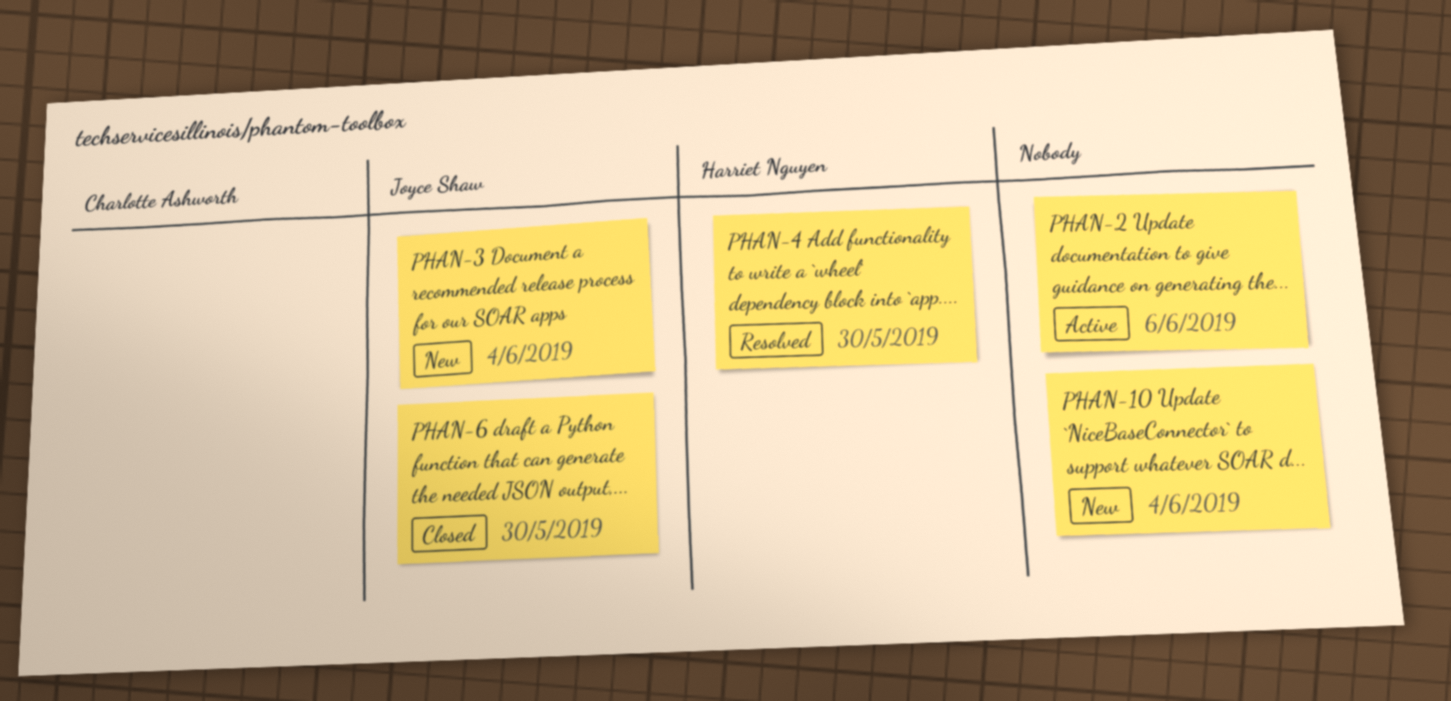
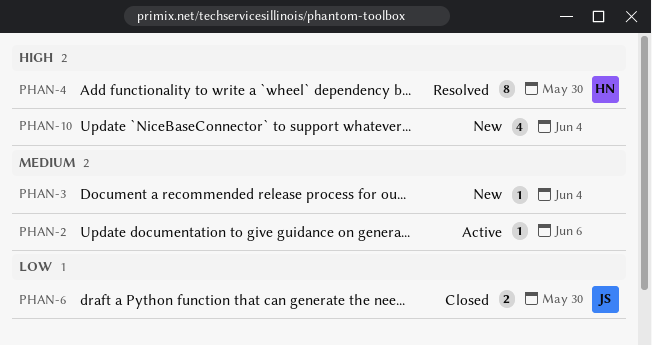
PHAN-3, owner: Joyce Shaw -> none

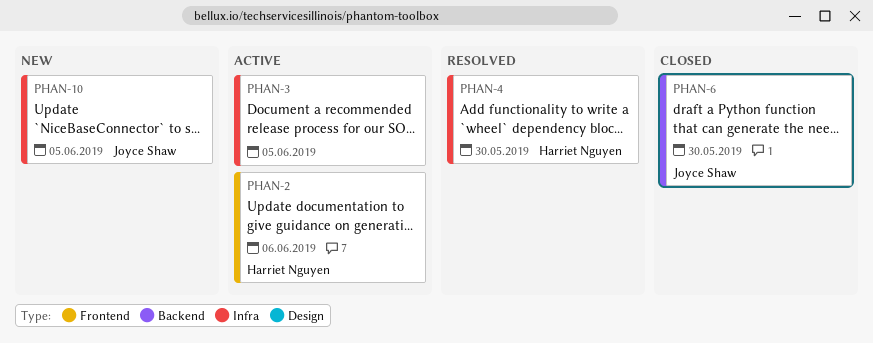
PHAN-2, owner: none -> Harriet Nguyen
PHAN-3, status: New -> Active
PHAN-3, due: Jun 4 -> Jun 5
PHAN-10, owner: none -> Joyce Shaw
PHAN-10, due: Jun 4 -> Jun 5

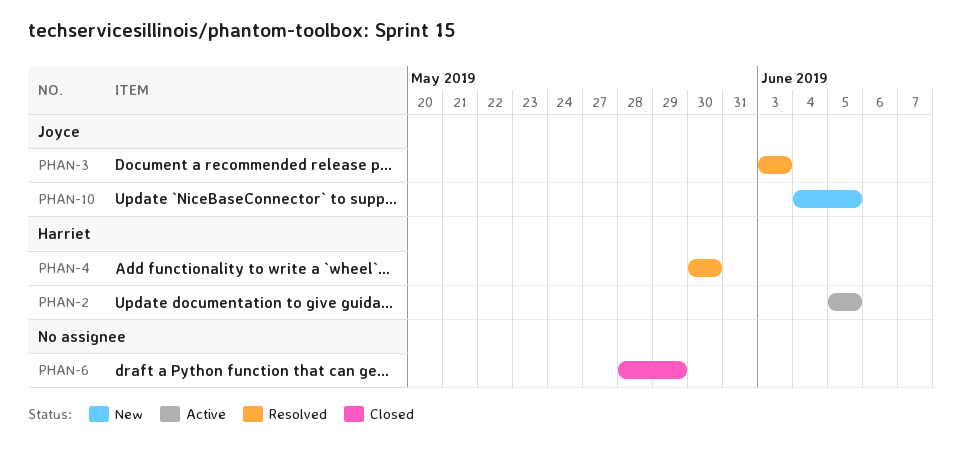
PHAN-2, due: Jun 6 -> Jun 5
PHAN-3, status: Active -> Resolved
PHAN-3, owner: none -> Joyce Shaw
PHAN-3, due: Jun 5 -> Jun 3
PHAN-6, owner: Joyce Shaw -> none
PHAN-6, due: May 30 -> May 29

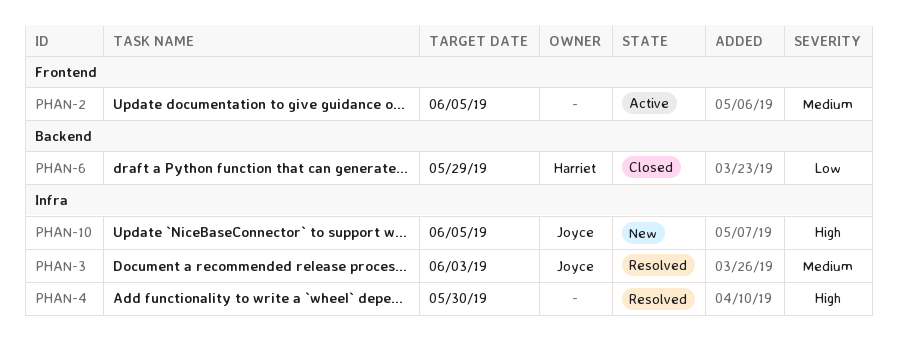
PHAN-2, owner: Harriet -> none
PHAN-4, owner: Harriet -> none
PHAN-6, owner: none -> Harriet

